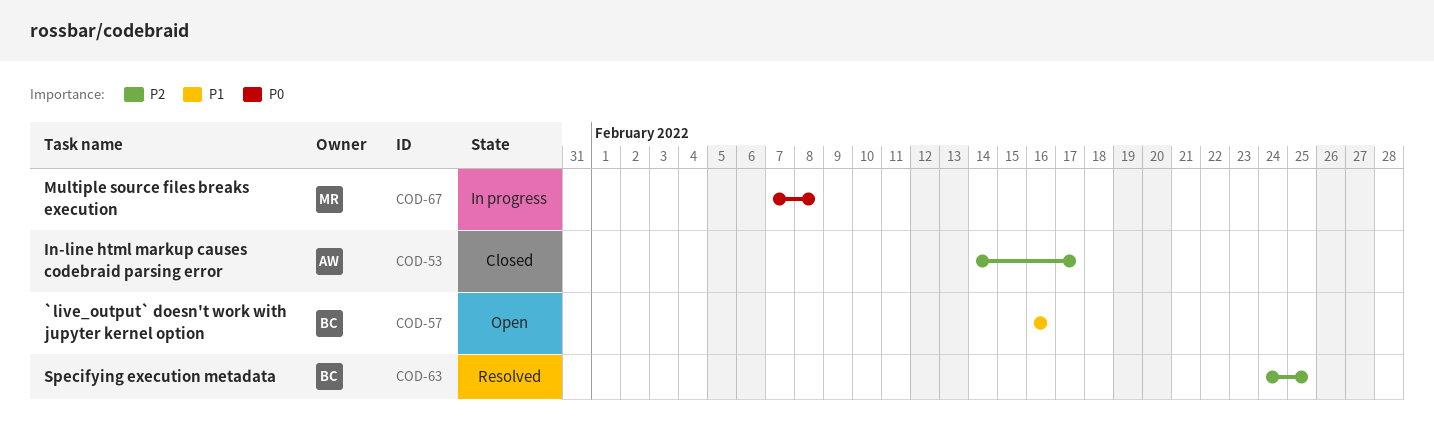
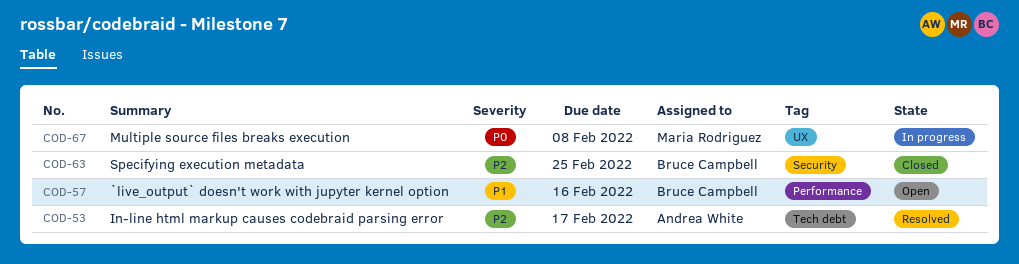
COD-53, status: Closed -> Resolved
COD-63, status: Resolved -> Closed

